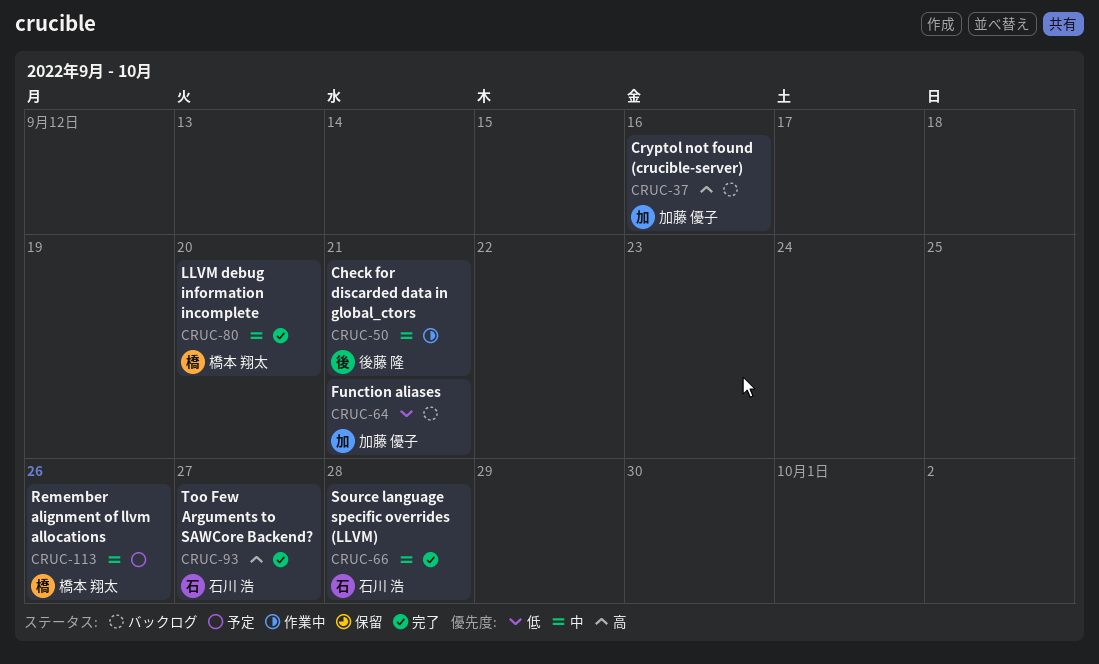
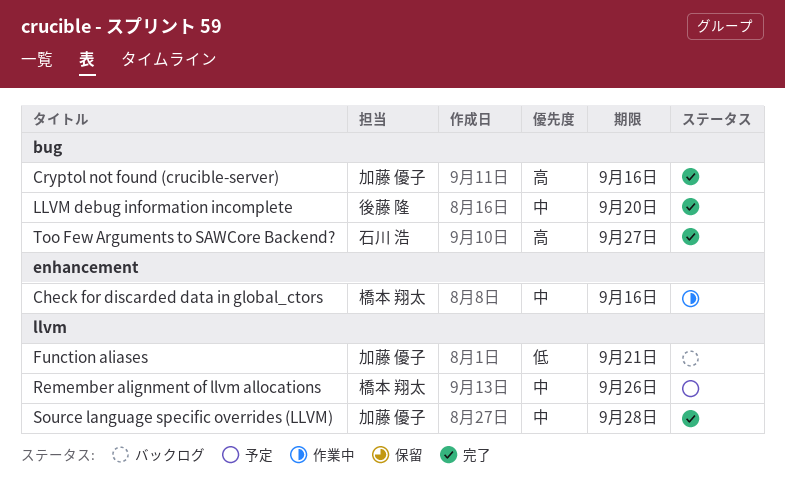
Check for discarded data in global_ctors, owner: 後藤 隆 -> 橋本 翔太
Check for discarded data in global_ctors, due: Sep 21 -> Sep 16
Cryptol not found (crucible-server), status: バックログ -> 完了
LLVM debug information incomplete, owner: 橋本 翔太 -> 後藤 隆
Source language specific overrides (LLVM), owner: 石川 浩 -> 加藤 優子

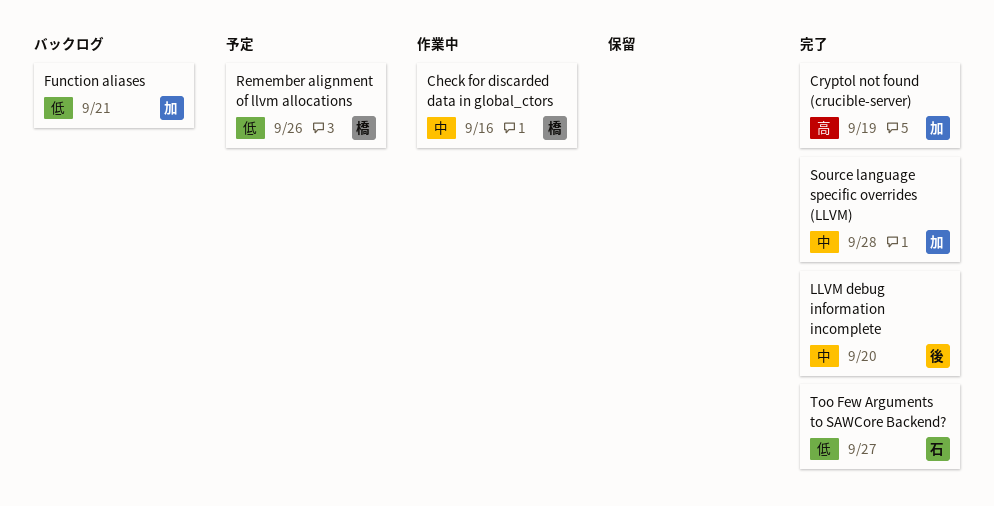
Cryptol not found (crucible-server), due: Sep 16 -> Sep 19
Remember alignment of llvm allocations, priority: 中 -> 低
Too Few Arguments to SAWCore Backend?, priority: 高 -> 低

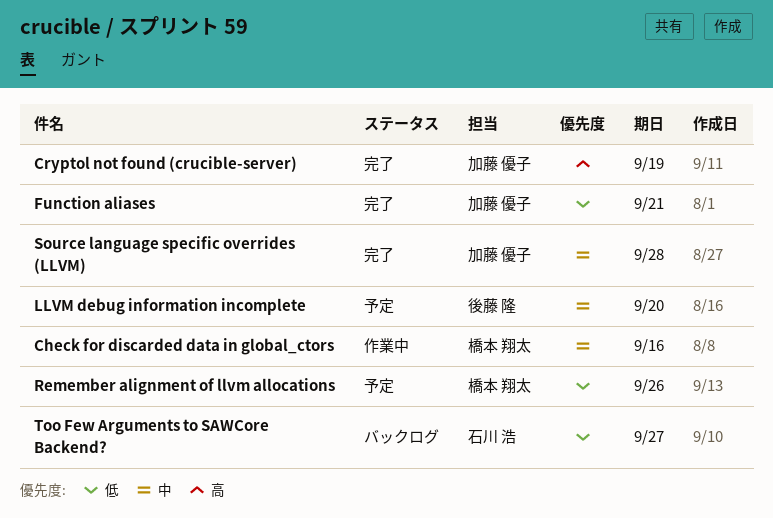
Function aliases, status: バックログ -> 完了
LLVM debug information incomplete, status: 完了 -> 予定
Too Few Arguments to SAWCore Backend?, status: 完了 -> バックログ

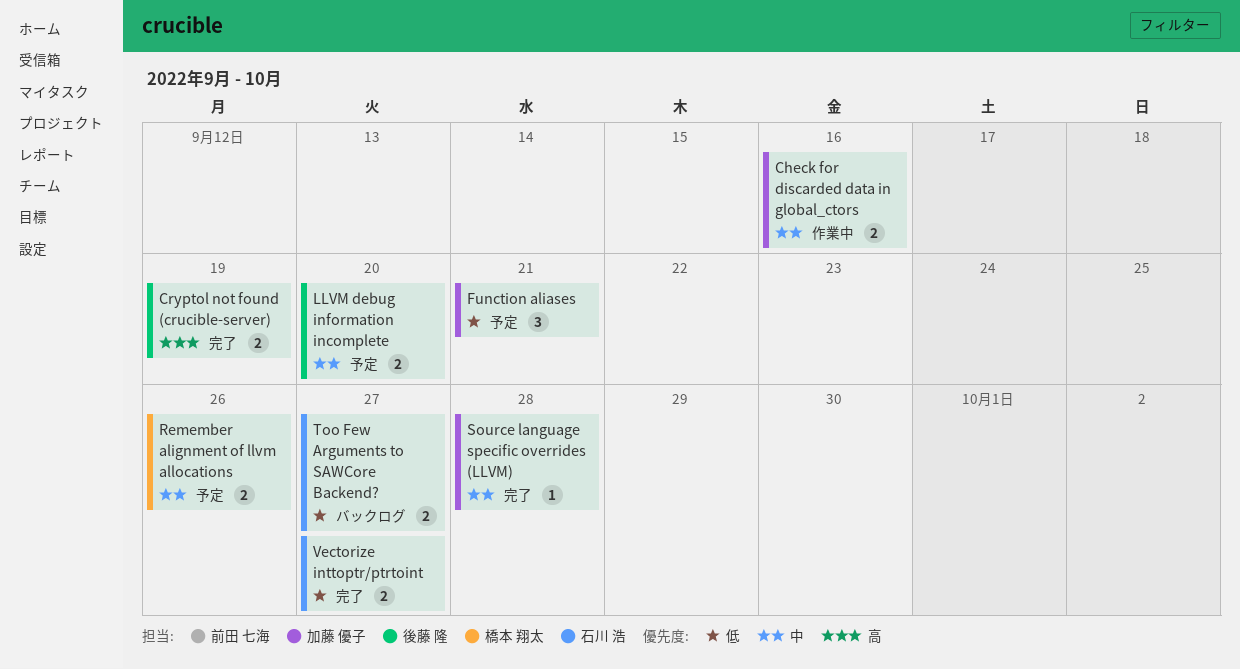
Check for discarded data in global_ctors, owner: 橋本 翔太 -> 加藤 優子
Cryptol not found (crucible-server), owner: 加藤 優子 -> 後藤 隆
Function aliases, status: 完了 -> 予定
Remember alignment of llvm allocations, priority: 低 -> 中
Vectorize inttoptr/ptrtoint: none -> present

